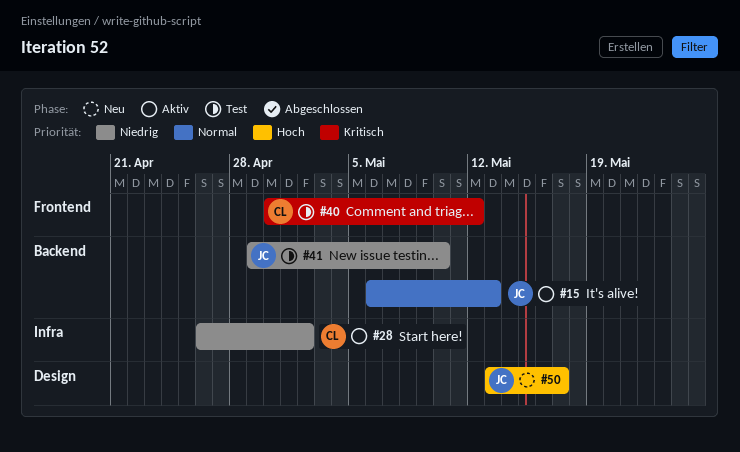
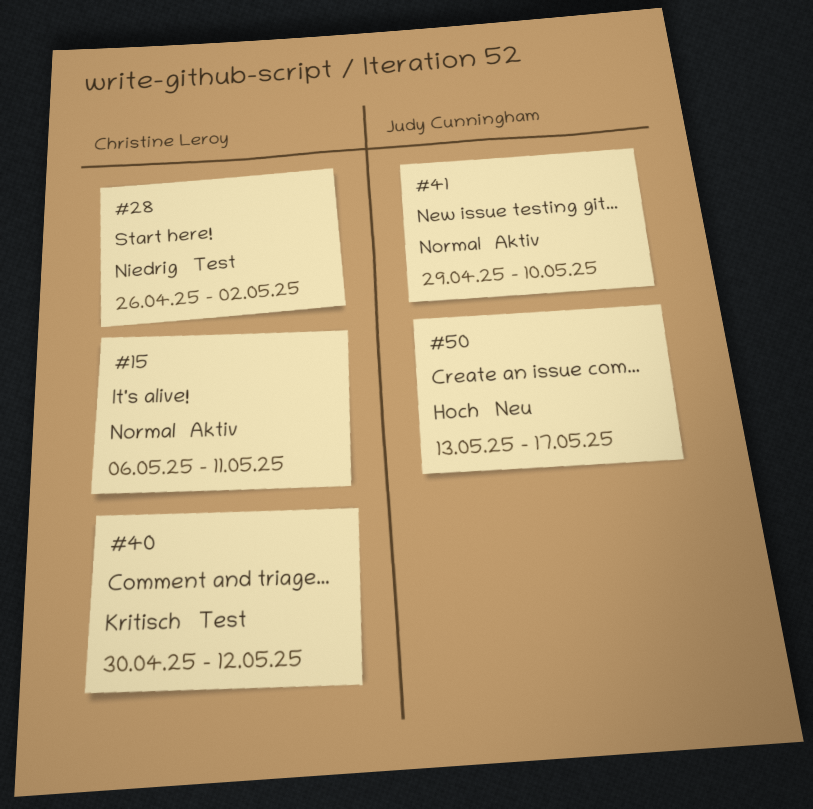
#15, owner: Judy Cunningham -> Christine Leroy
#15, due: May 13 -> May 11
#28, status: Aktiv -> Test
#41, status: Test -> Aktiv
#41, priority: Niedrig -> Normal

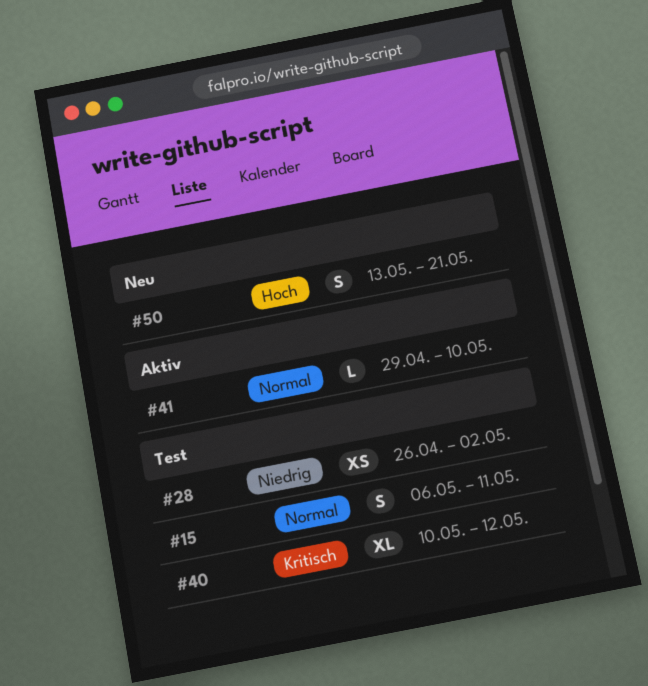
#15, status: Aktiv -> Test
#40, start: Apr 30 -> May 10
#50, due: May 17 -> May 21

